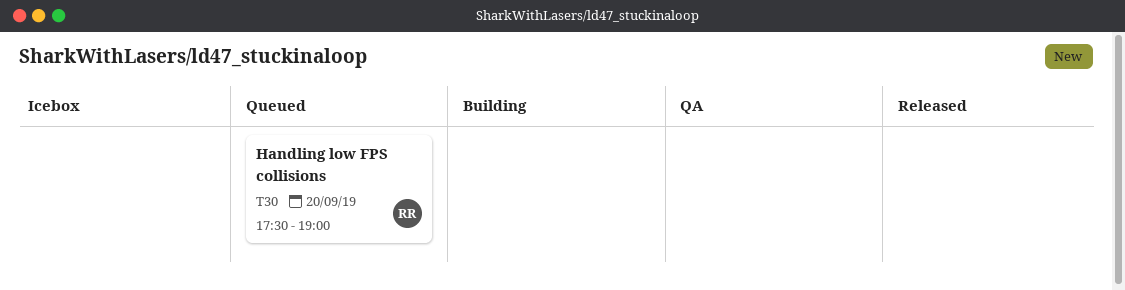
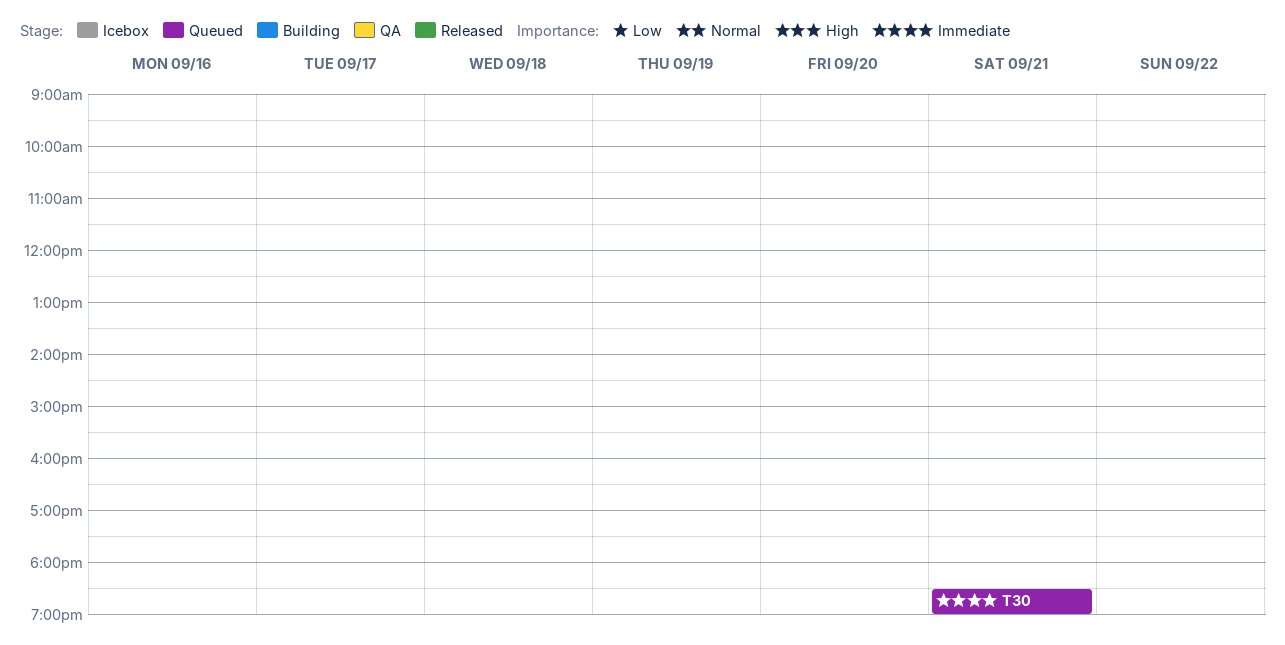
T30, day: Sep 20 -> Sep 21
T30, begins: 17:30 -> 18:30

